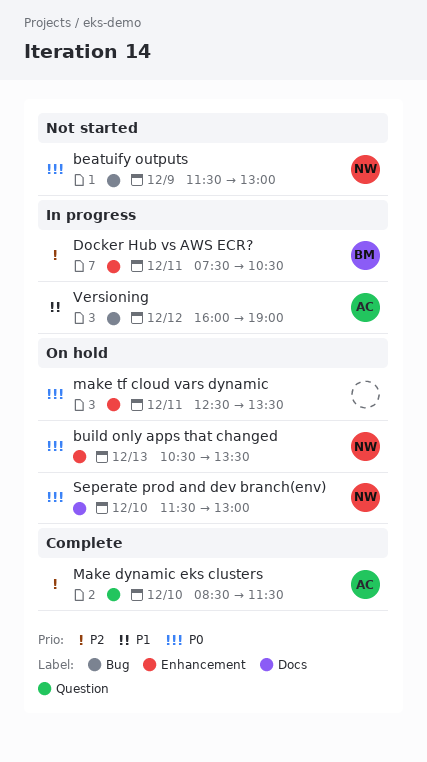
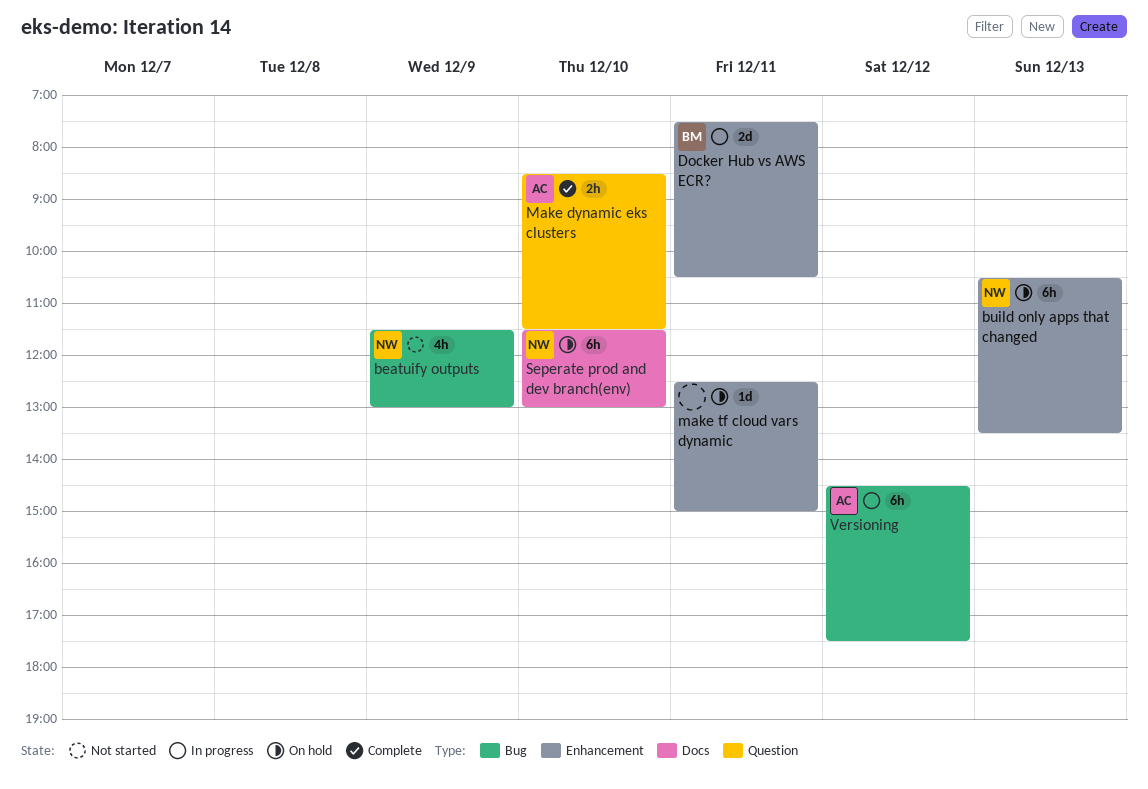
make tf cloud vars dynamic, ends: 13:30 -> 15:00
Versioning, begins: 16:00 -> 14:30
Versioning, ends: 19:00 -> 17:30

